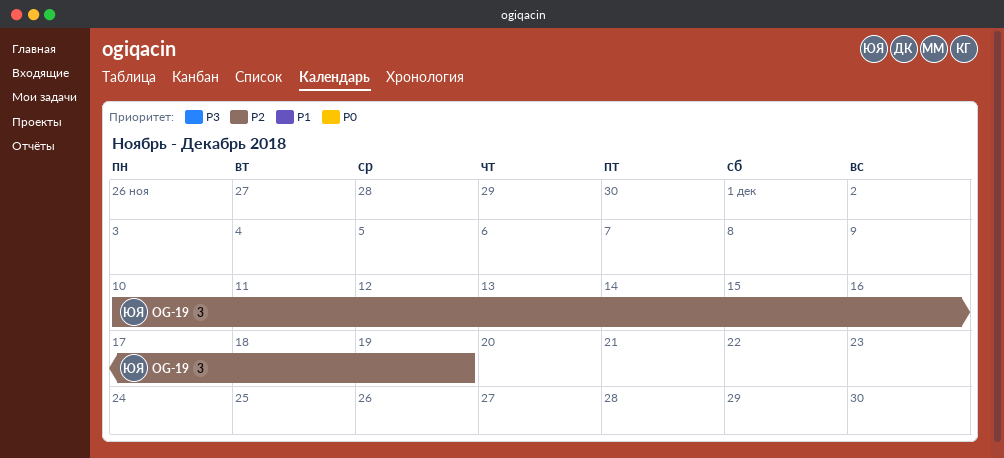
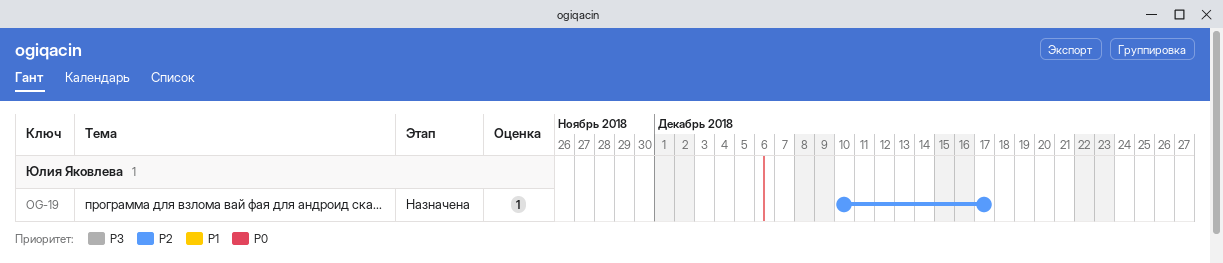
OG-19, estimate: 3 -> 1
OG-19, due: Dec 19 -> Dec 17

